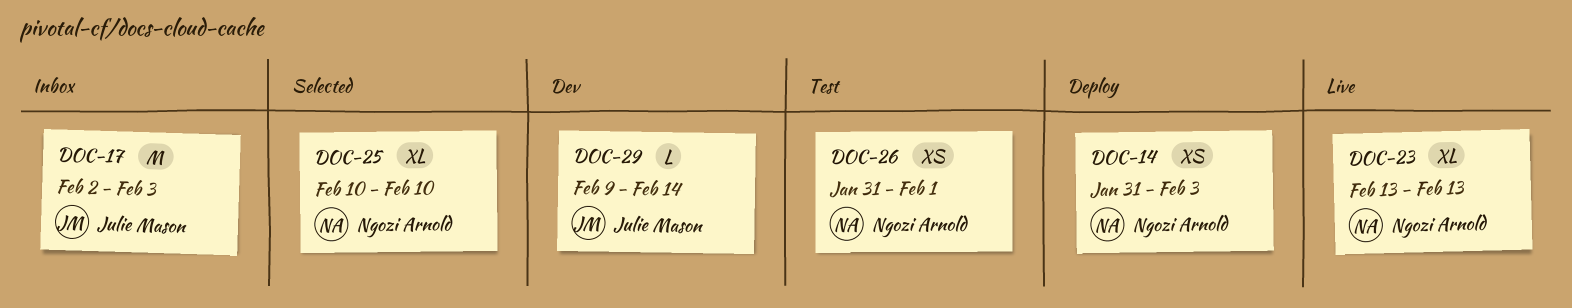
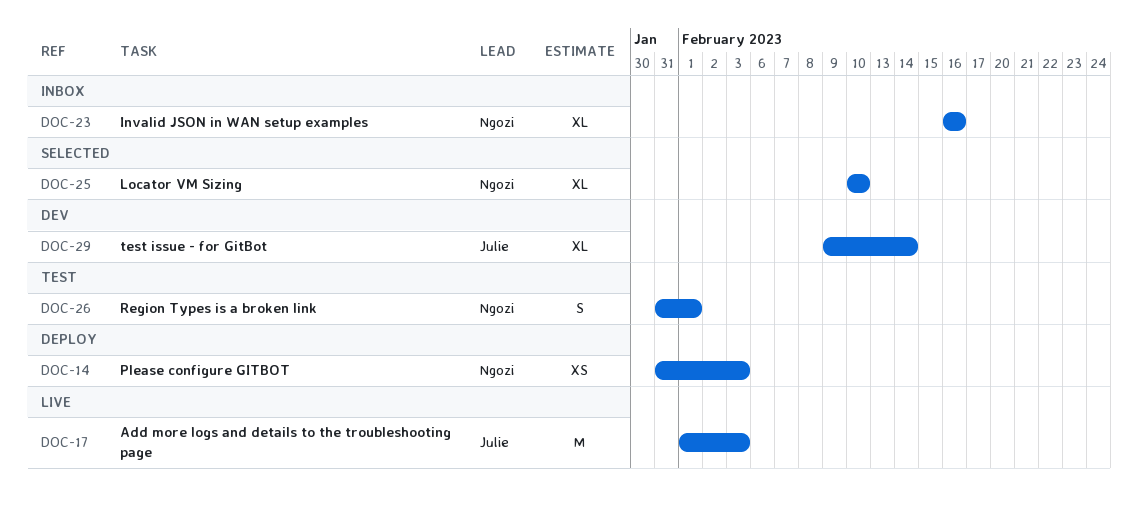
DOC-17, status: Inbox -> Live
DOC-17, start: Feb 2 -> Feb 1
DOC-23, status: Live -> Inbox
DOC-23, start: Feb 13 -> Feb 16
DOC-23, due: Feb 13 -> Feb 16
DOC-26, estimate: XS -> S
DOC-29, estimate: L -> XL

